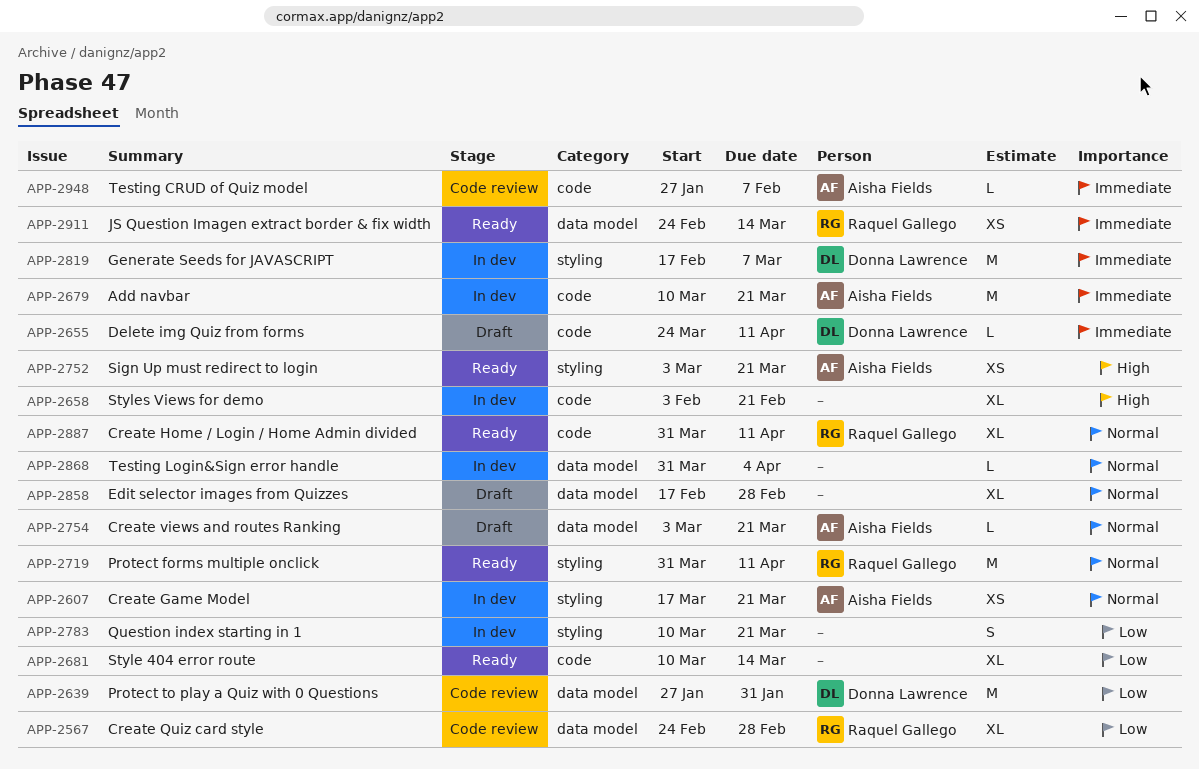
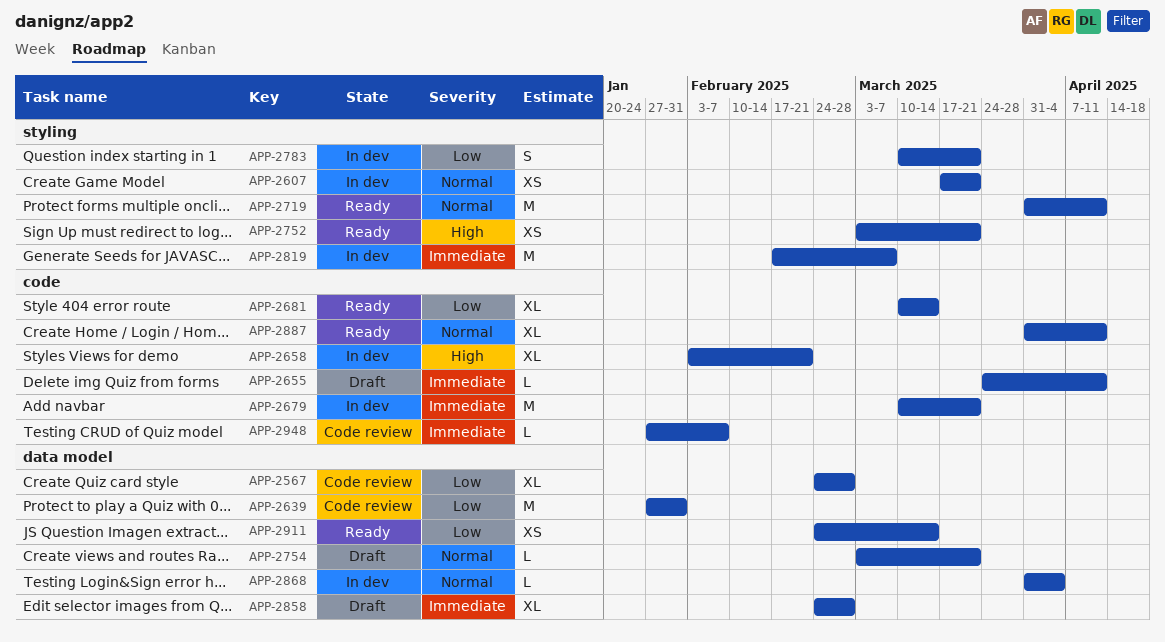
APP-2858, priority: Normal -> Immediate
APP-2858, start: Feb 17 -> Feb 24
APP-2911, priority: Immediate -> Low

